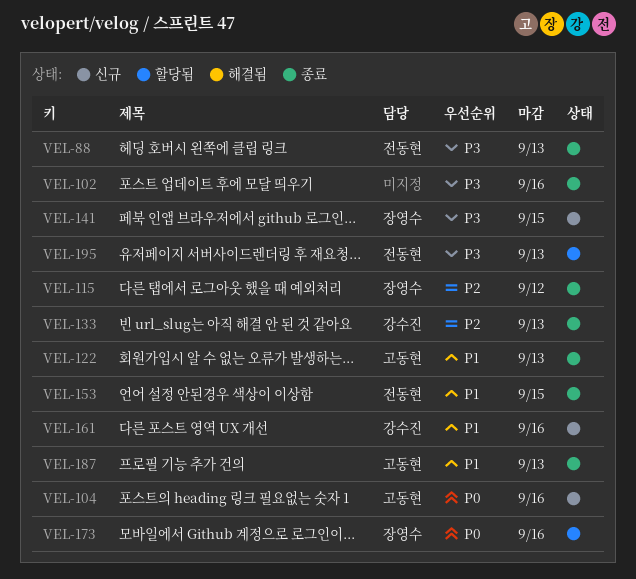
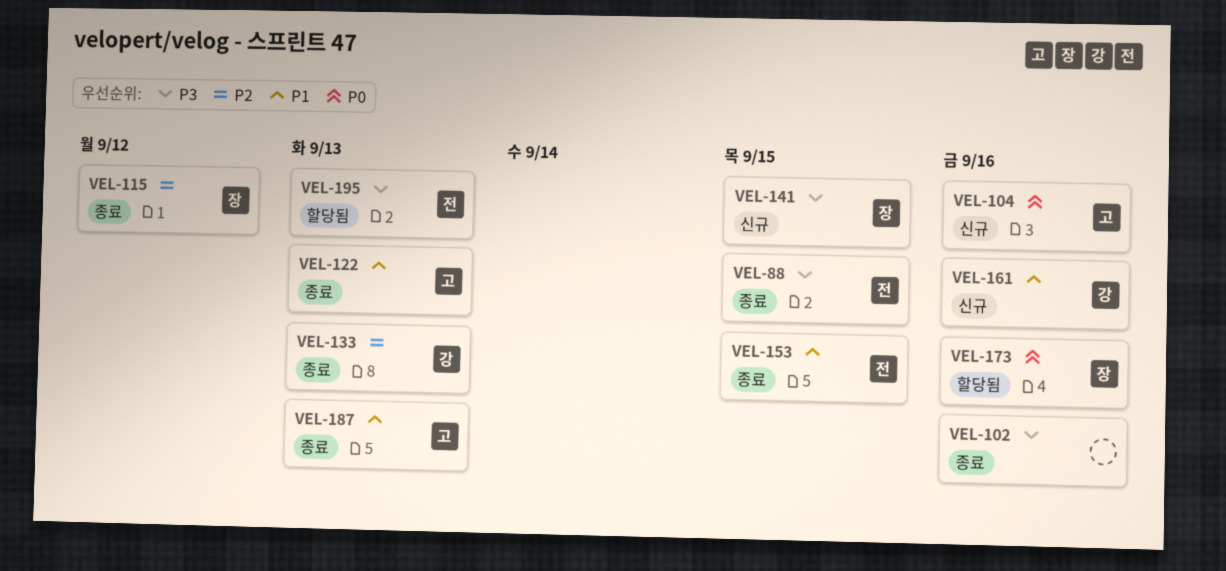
VEL-88, due: Sep 13 -> Sep 15

